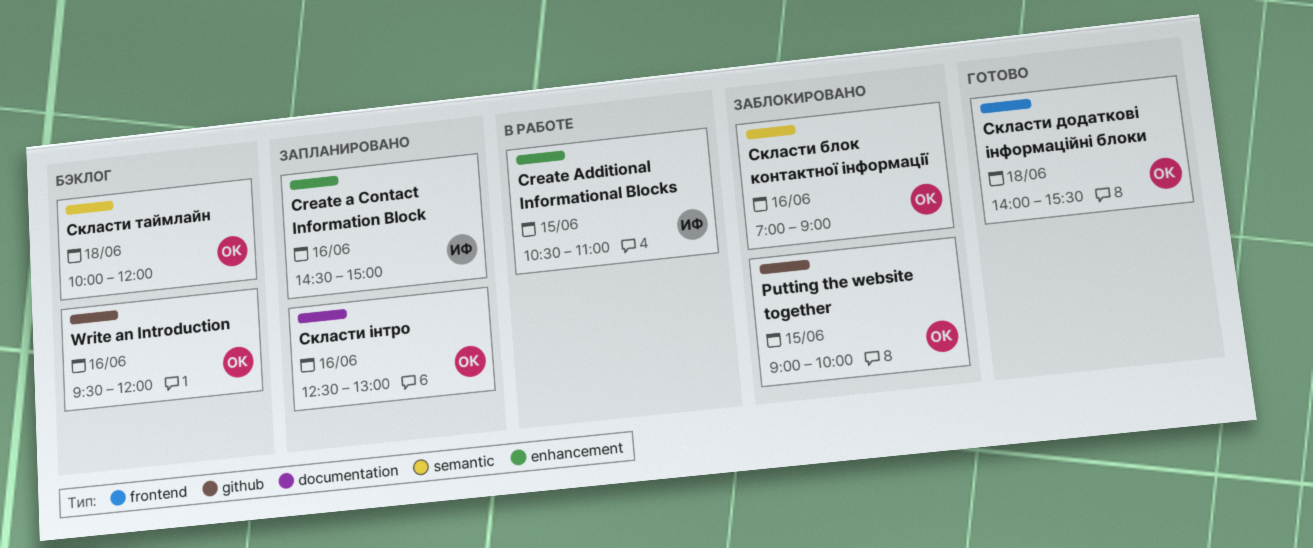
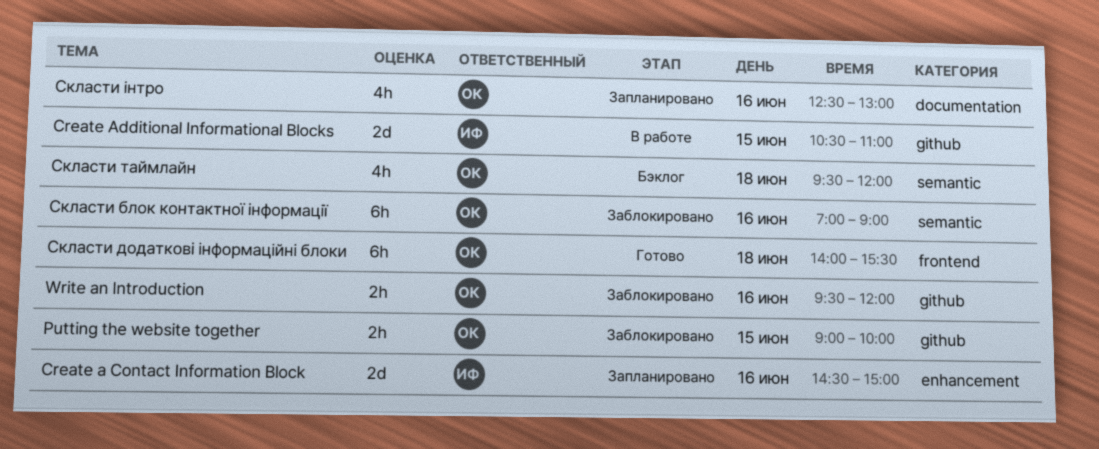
Create Additional Informational Blocks, label: enhancement -> github
Write an Introduction, status: Бэклог -> Заблокировано
Скласти таймлайн, begins: 10:00 -> 09:30

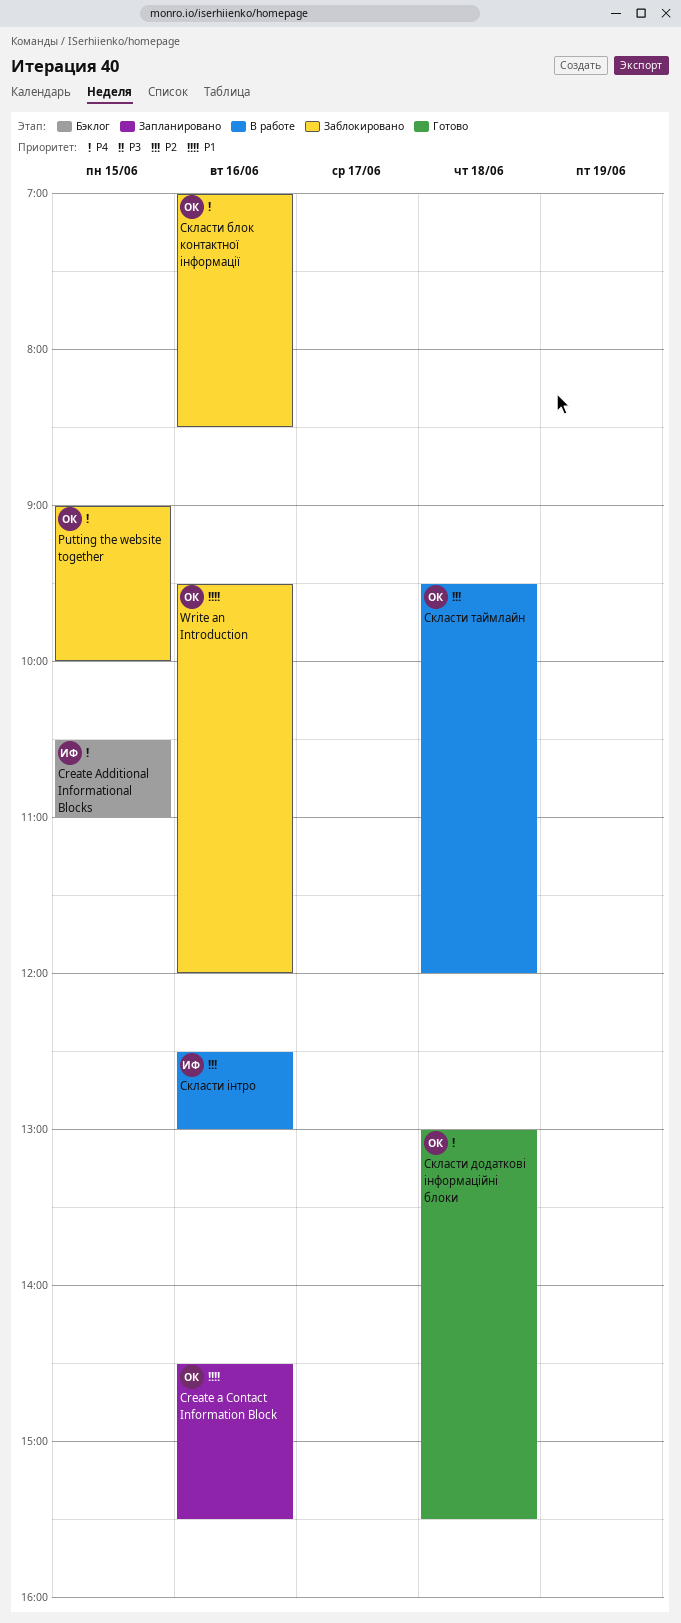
Create a Contact Information Block, owner: ИФ -> ОК
Create a Contact Information Block, ends: 15:00 -> 15:30
Create Additional Informational Blocks, status: В работе -> Бэклог
Скласти блок контактної інформації, ends: 09:00 -> 08:30
Скласти додаткові інформаційні блоки, begins: 14:00 -> 13:00
Скласти таймлайн, status: Бэклог -> В работе
Скласти інтро, status: Запланировано -> В работе
Скласти інтро, owner: ОК -> ИФ

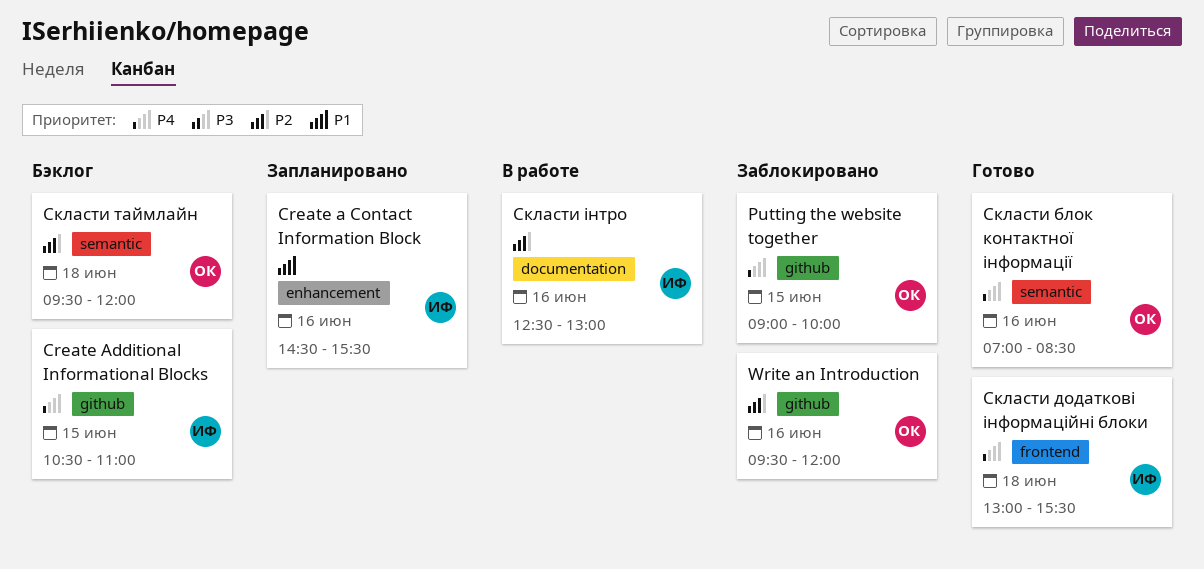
Create a Contact Information Block, owner: ОК -> ИФ
Write an Introduction, priority: P1 -> P2
Скласти блок контактної інформації, status: Заблокировано -> Готово
Скласти додаткові інформаційні блоки, owner: ОК -> ИФ
Скласти таймлайн, status: В работе -> Бэклог

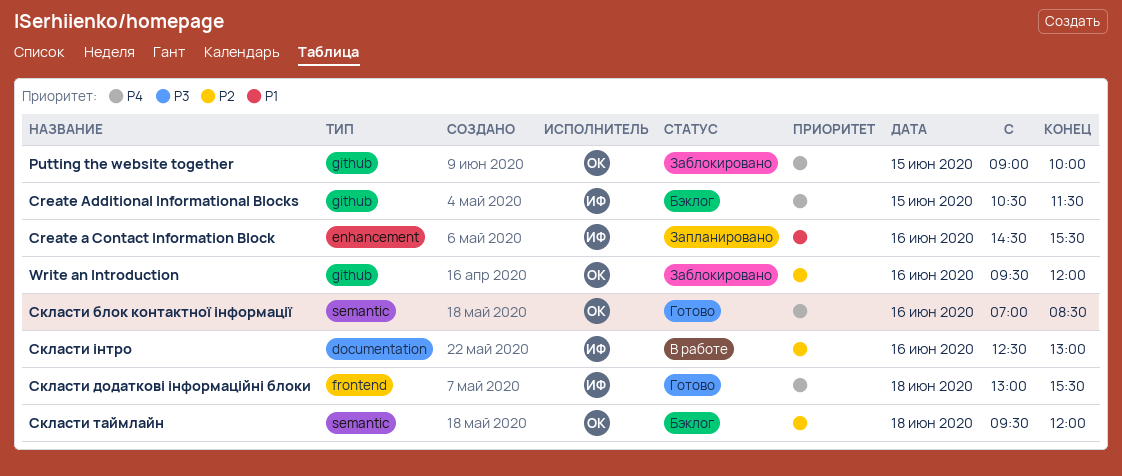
Create Additional Informational Blocks, ends: 11:00 -> 11:30

